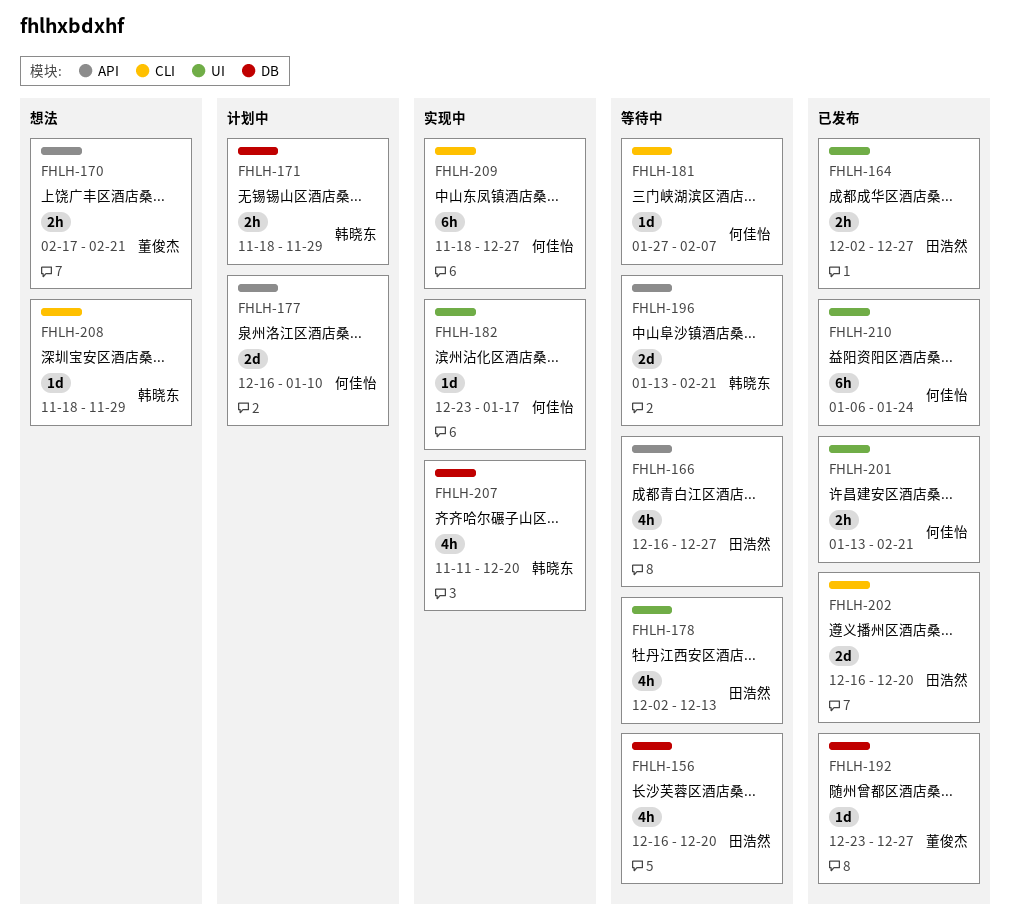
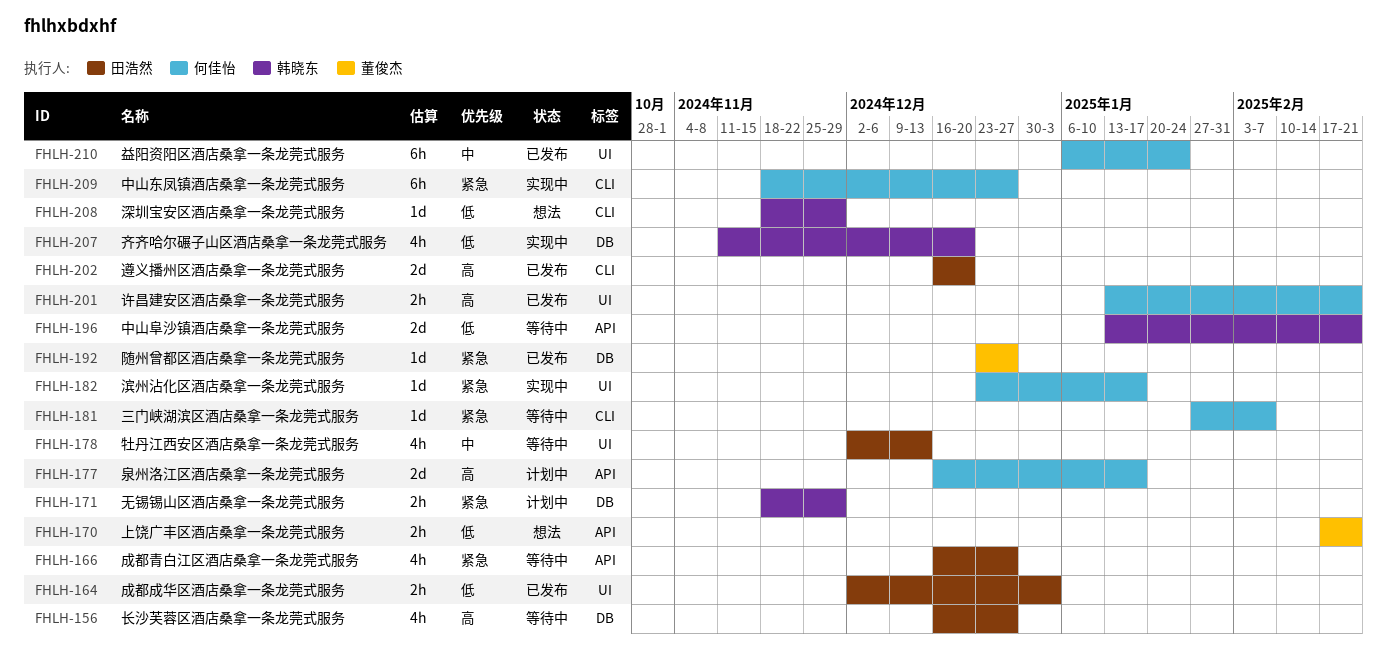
FHLH-156, due: Dec 20 -> Dec 27
FHLH-164, due: Dec 27 -> Jan 3
FHLH-177, due: Jan 10 -> Jan 17

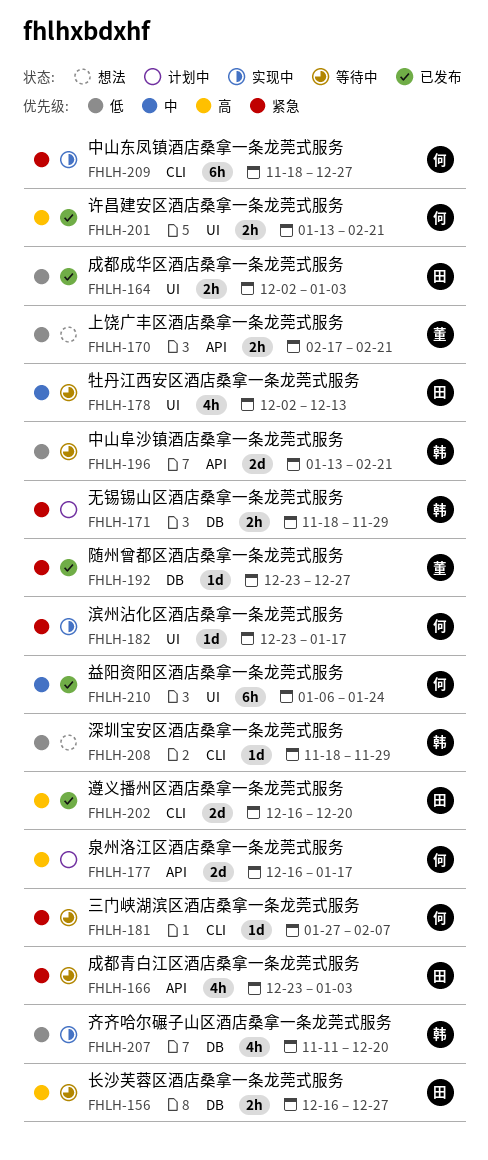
FHLH-156, estimate: 4h -> 2h
FHLH-166, start: Dec 16 -> Dec 23
FHLH-166, due: Dec 27 -> Jan 3

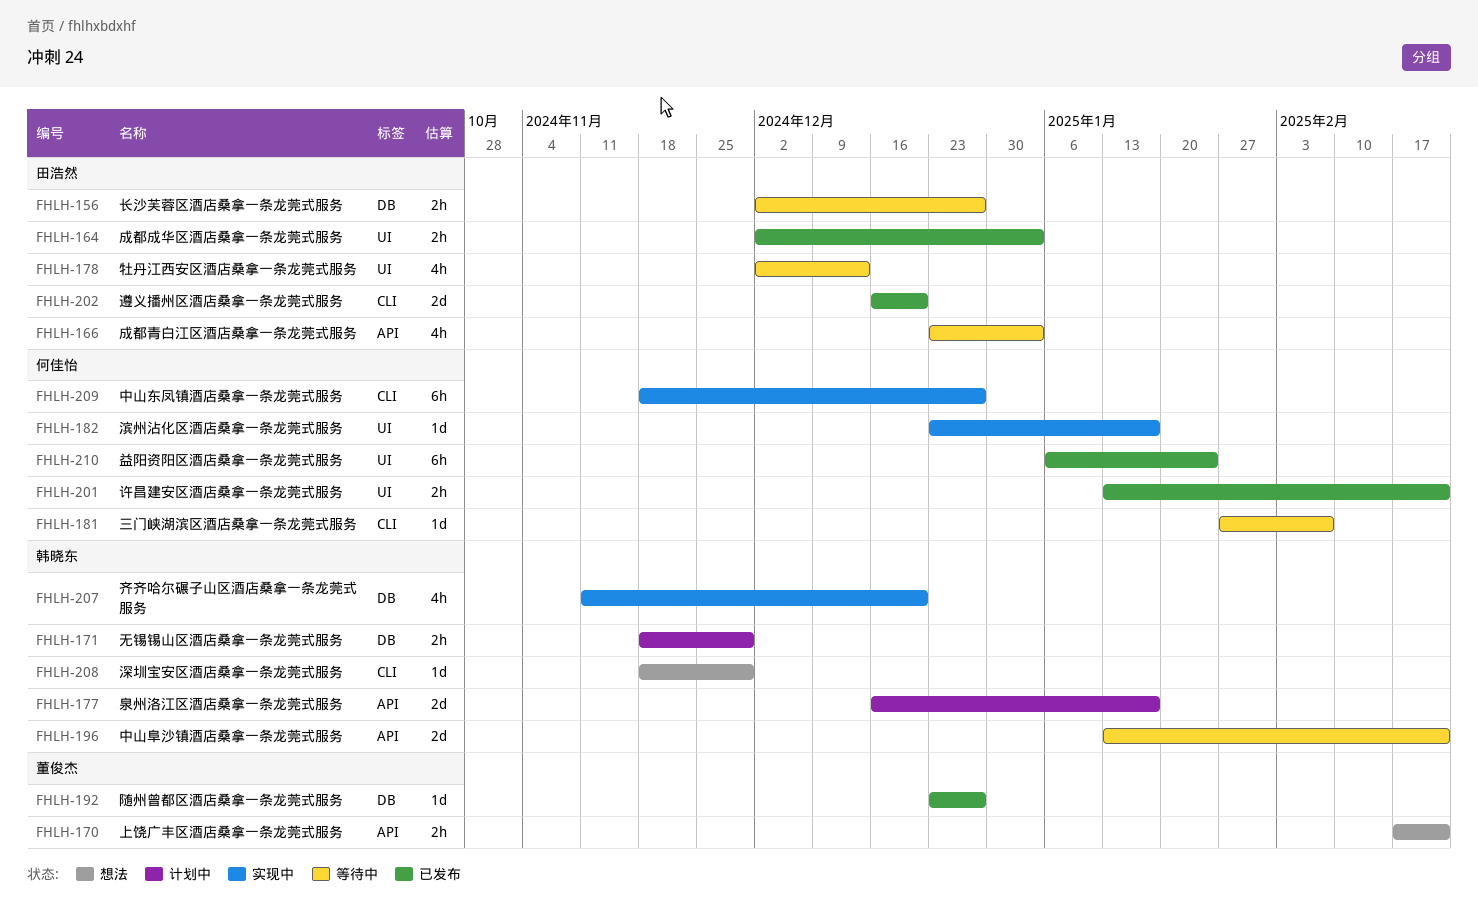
FHLH-156, start: Dec 16 -> Dec 2
FHLH-177, owner: 何佳怡 -> 韩晓东

